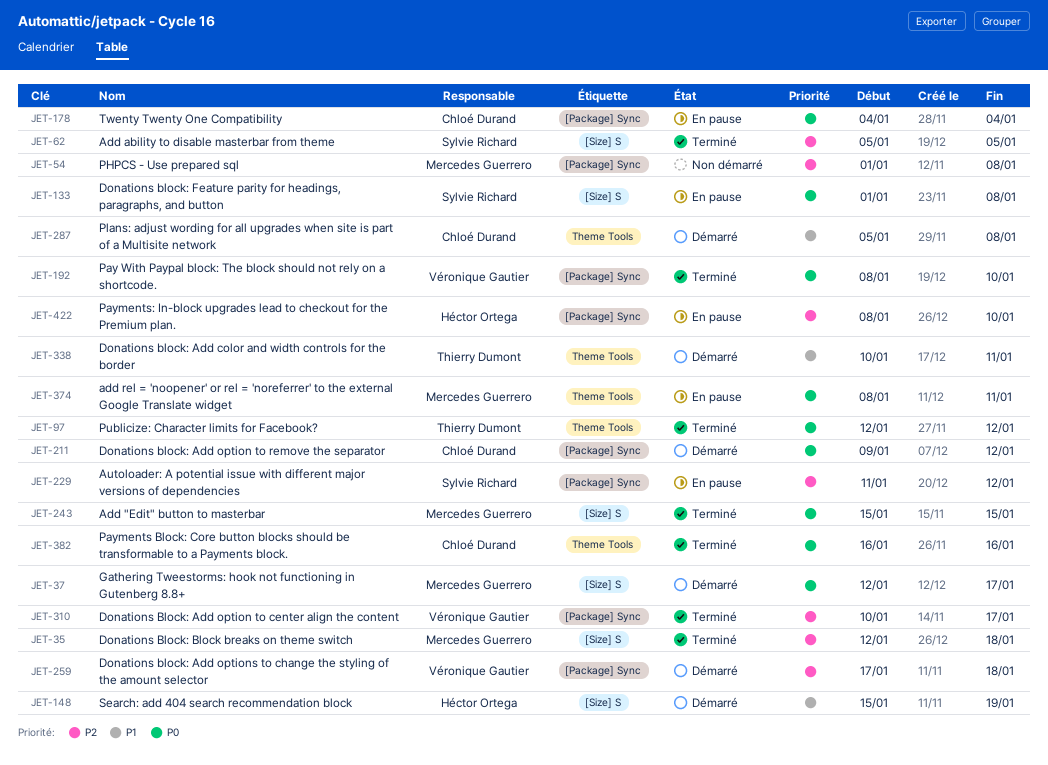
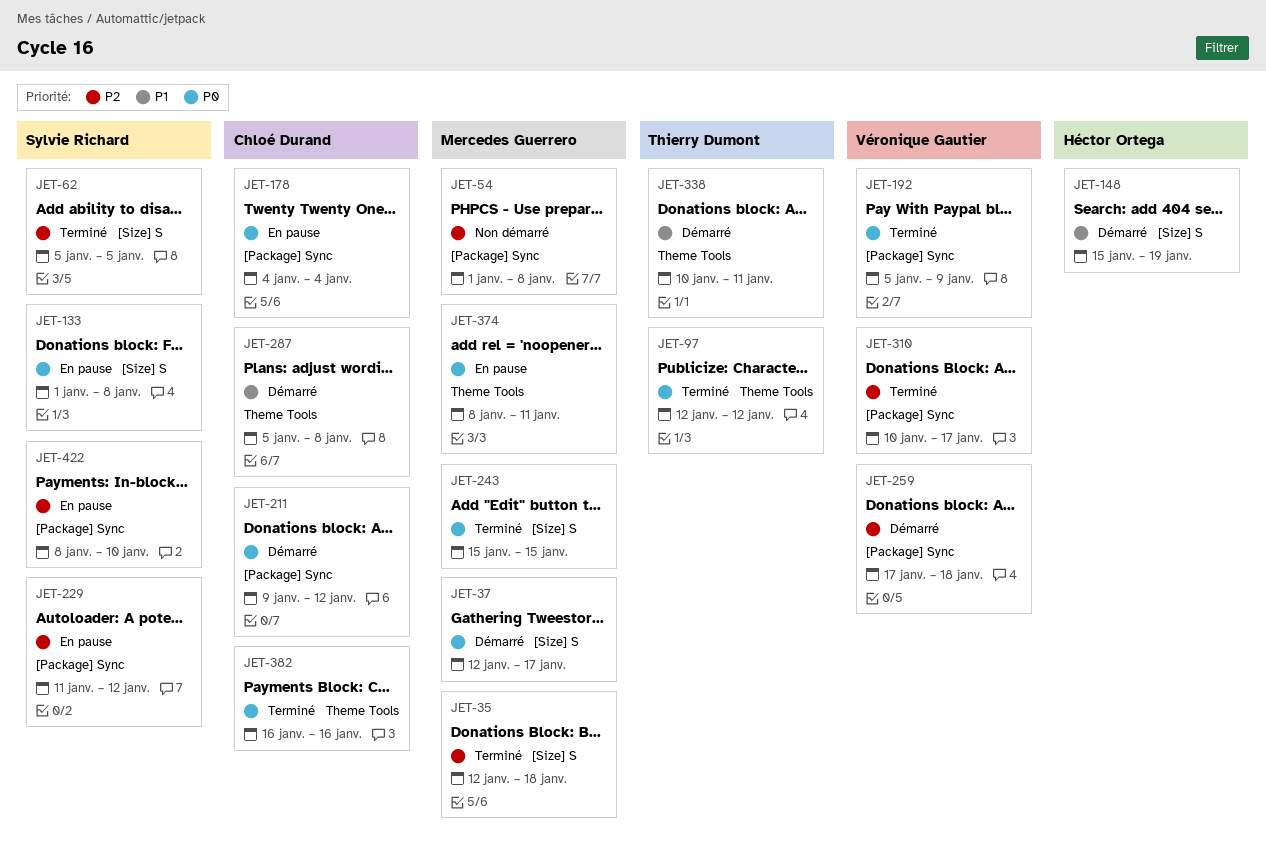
JET-192, start: Jan 8 -> Jan 5
JET-192, due: Jan 10 -> Jan 9
JET-422, owner: Héctor Ortega -> Sylvie Richard

